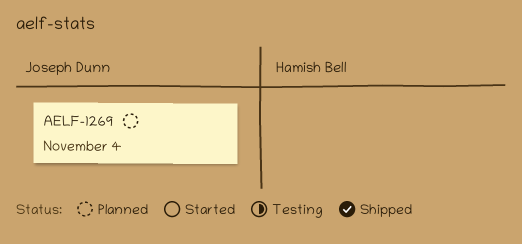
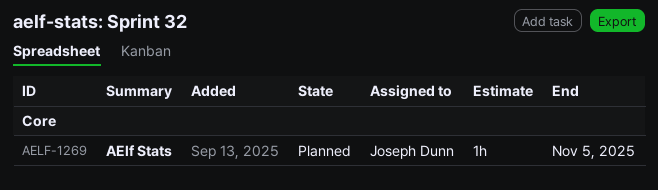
AELF-1269, due: Nov 4 -> Nov 5

